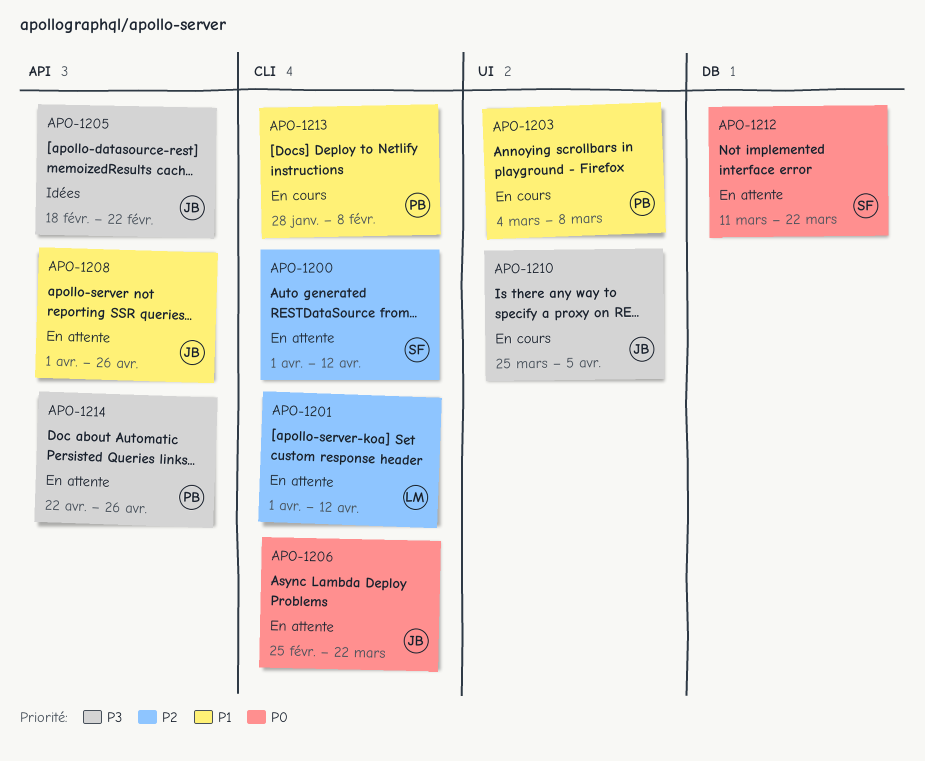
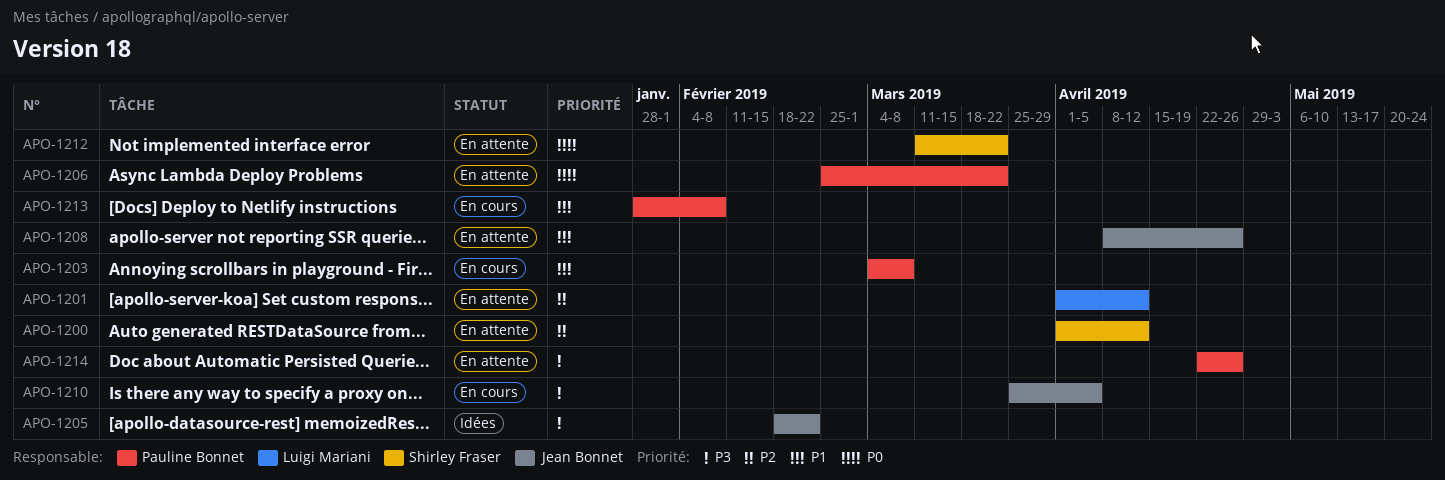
APO-1206, owner: Jean Bonnet -> Pauline Bonnet
APO-1208, start: Apr 1 -> Apr 8

